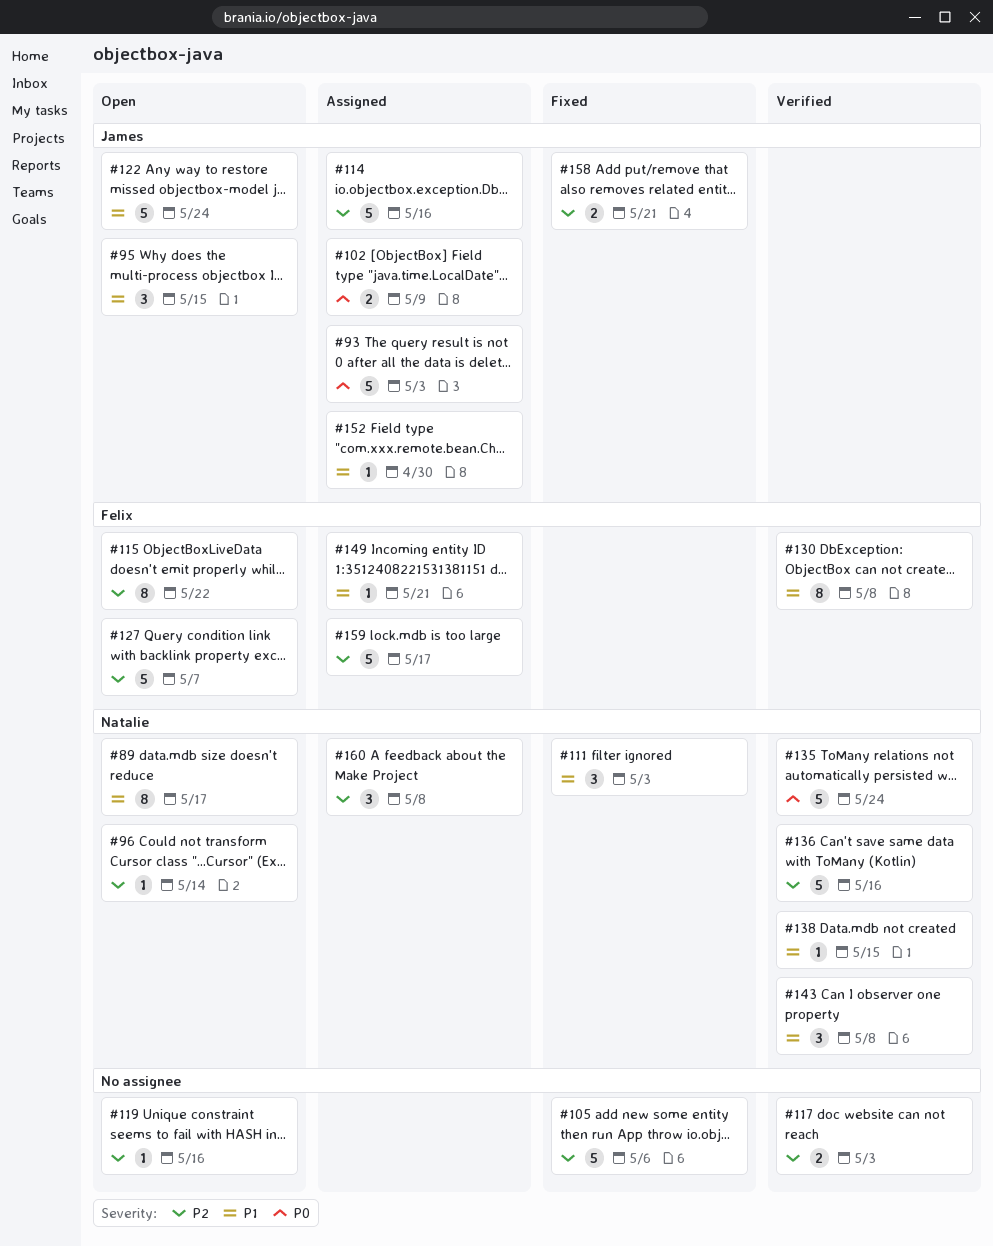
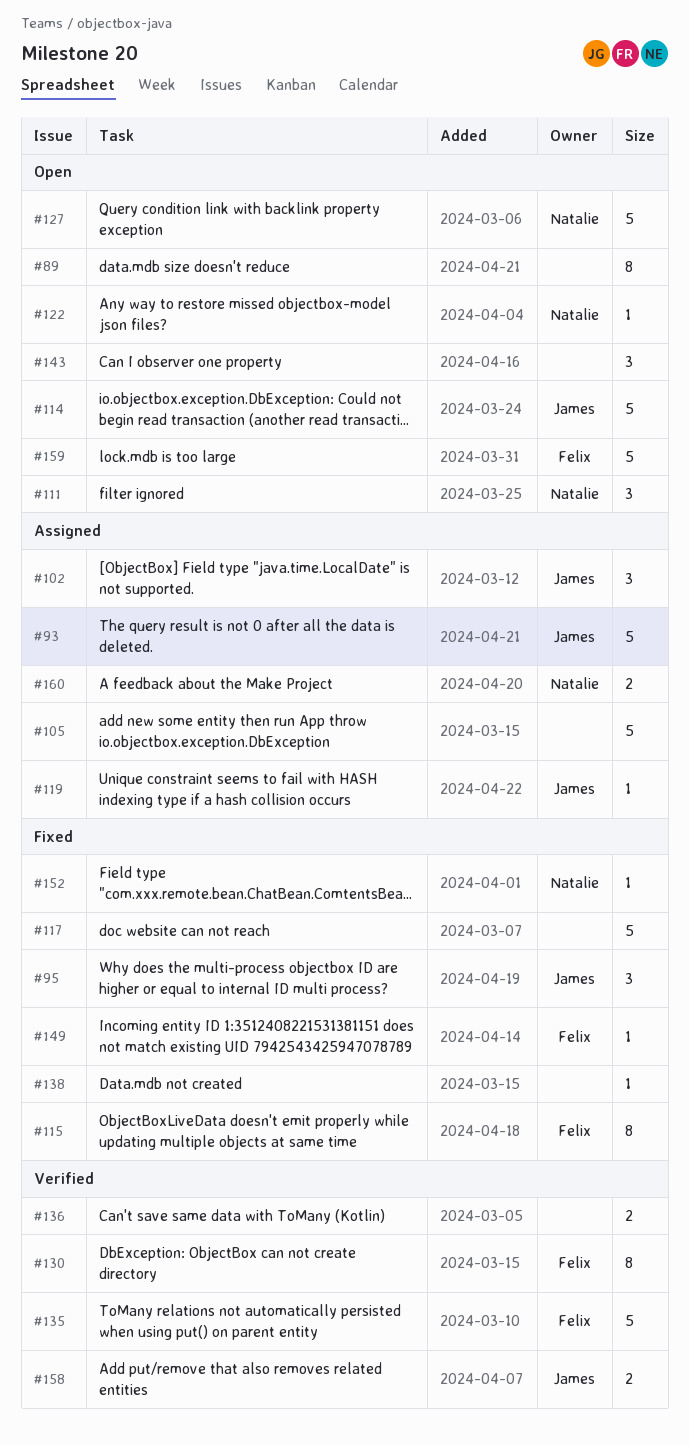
#89, owner: Natalie -> none
#95, status: Open -> Fixed
#96: present -> none
#102, estimate: 2 -> 3
#105, status: Fixed -> Assigned
#111, status: Fixed -> Open
#114, status: Assigned -> Open
#115, status: Open -> Fixed
#117, status: Verified -> Fixed
#117, estimate: 2 -> 5
#119, status: Open -> Assigned
#119, owner: none -> James
#122, owner: James -> Natalie
#122, estimate: 5 -> 1
#127, owner: Felix -> Natalie
#135, owner: Natalie -> Felix
#136, owner: Natalie -> none
#136, estimate: 5 -> 2
#138, status: Verified -> Fixed
#138, owner: Natalie -> none
#143, status: Verified -> Open
#143, owner: Natalie -> none
#149, status: Assigned -> Fixed
#152, status: Assigned -> Fixed
#152, owner: James -> Natalie
#158, status: Fixed -> Verified
#159, status: Assigned -> Open
#160, estimate: 3 -> 2

